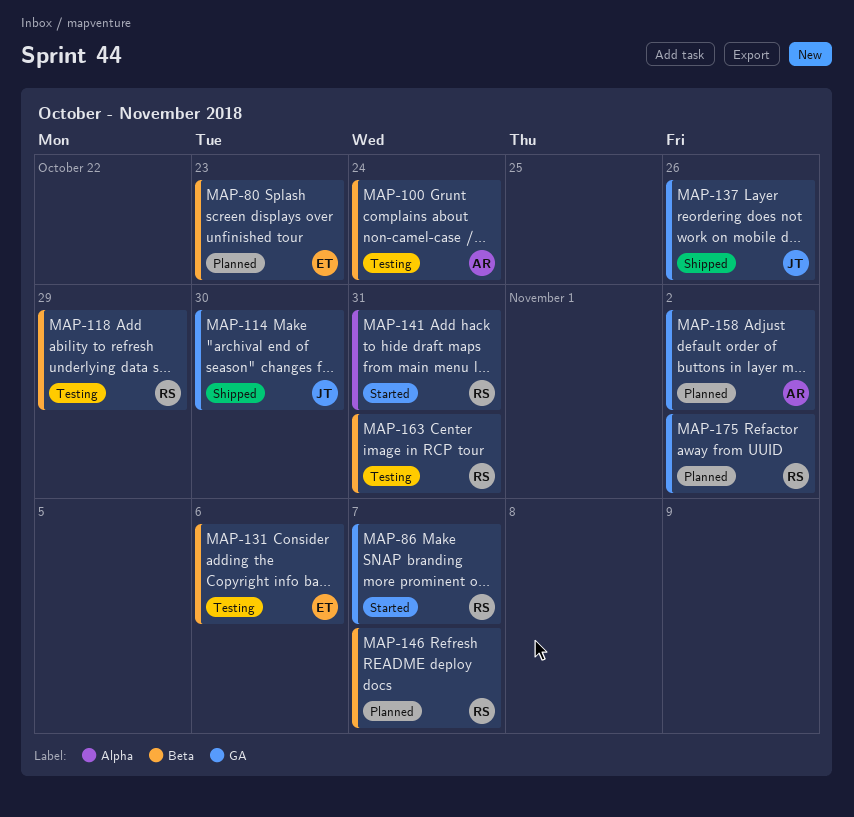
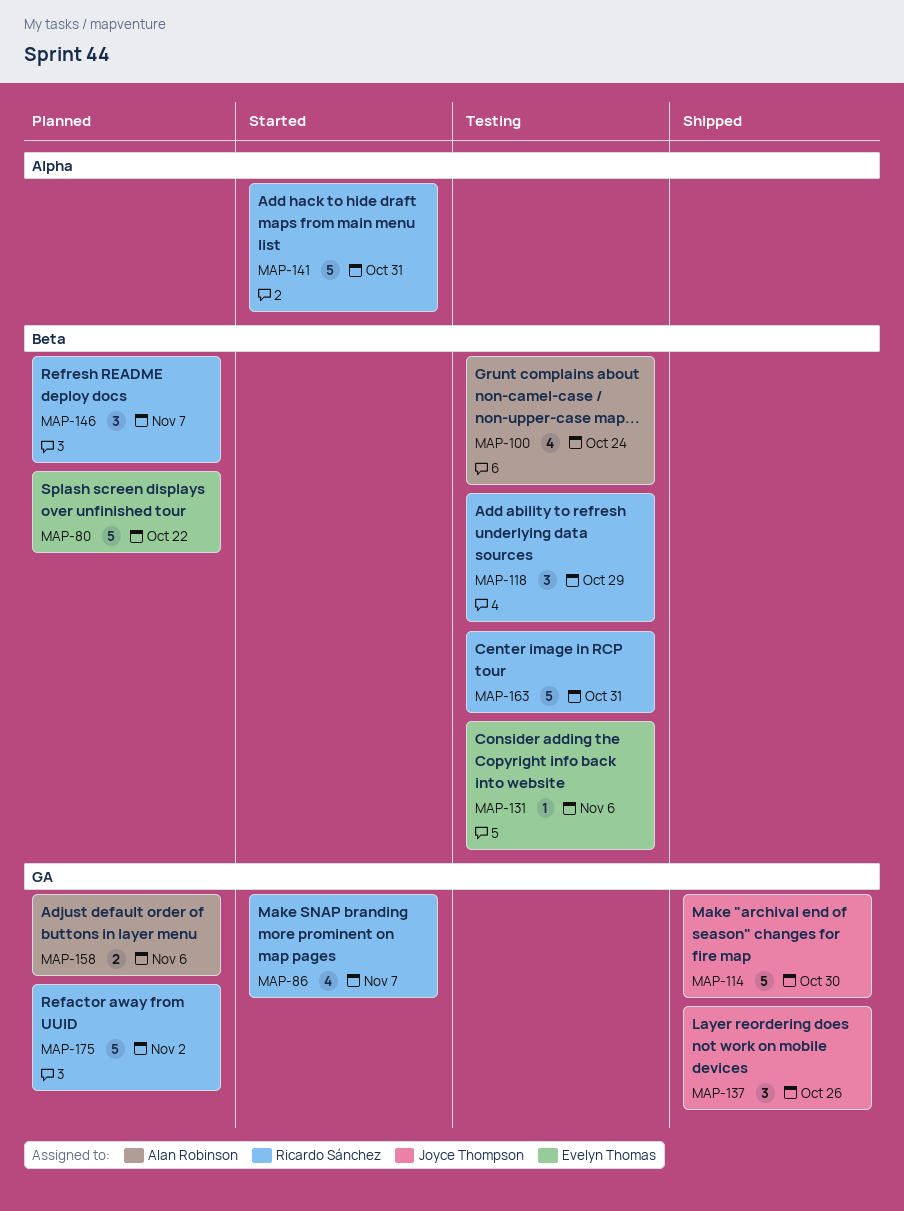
MAP-80, due: Oct 23 -> Oct 22
MAP-158, due: Nov 2 -> Nov 6

